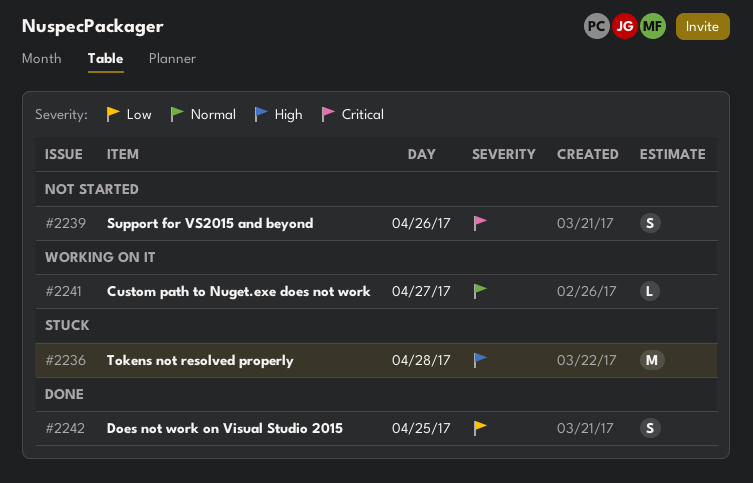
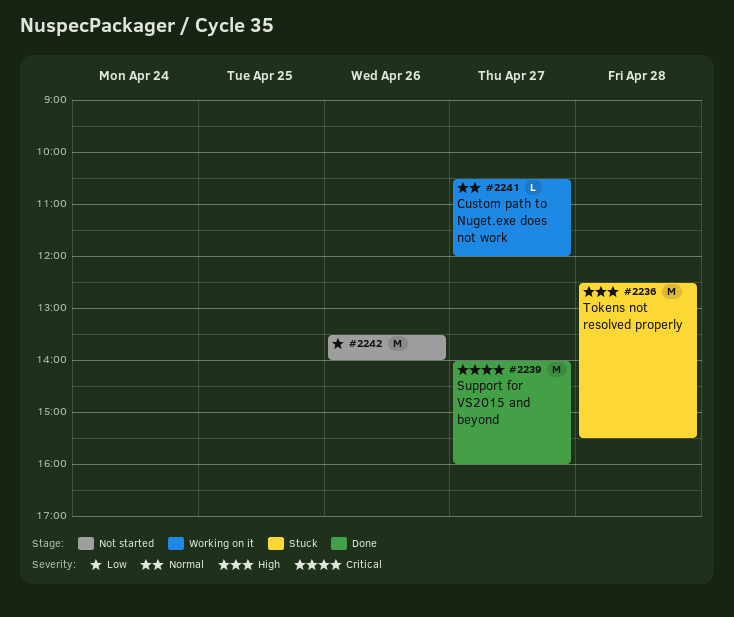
#2239, status: Not started -> Done
#2239, estimate: S -> M
#2239, day: Apr 26 -> Apr 27
#2242, status: Done -> Not started
#2242, estimate: S -> M
#2242, day: Apr 25 -> Apr 26

